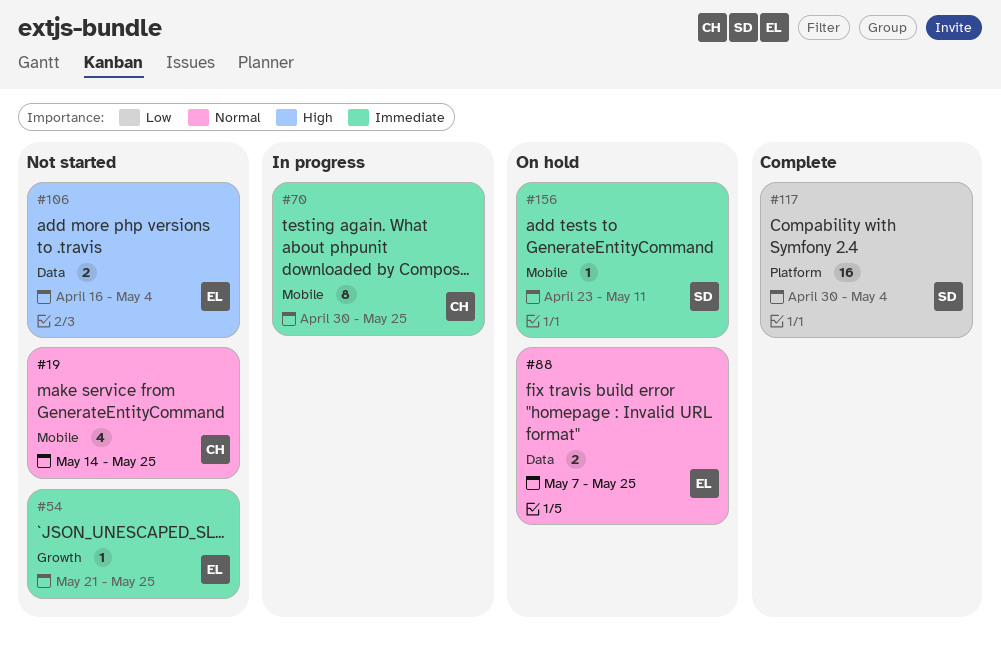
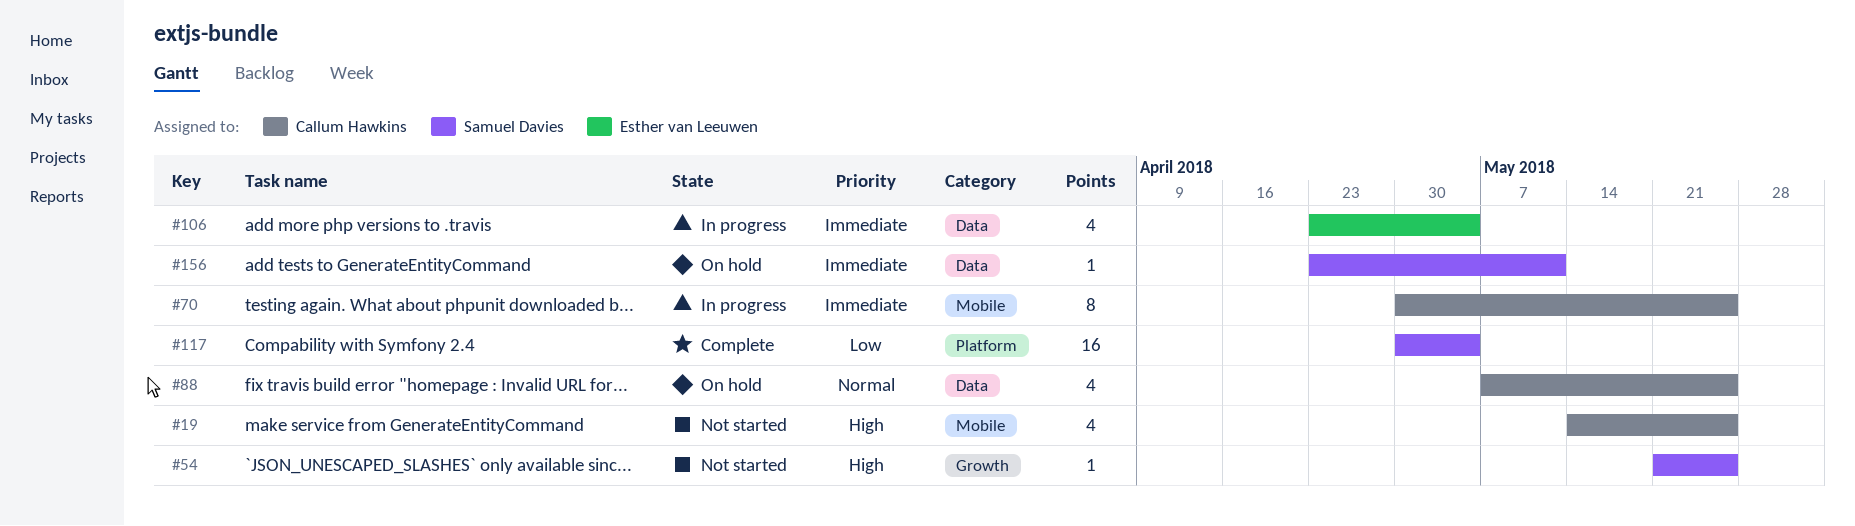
#19, priority: Normal -> High
#54, owner: Esther van Leeuwen -> Samuel Davies
#54, priority: Immediate -> High
#88, owner: Esther van Leeuwen -> Callum Hawkins
#88, estimate: 2 -> 4
#106, status: Not started -> In progress
#106, priority: High -> Immediate
#106, estimate: 2 -> 4
#106, start: Apr 16 -> Apr 23
#156, label: Mobile -> Data

